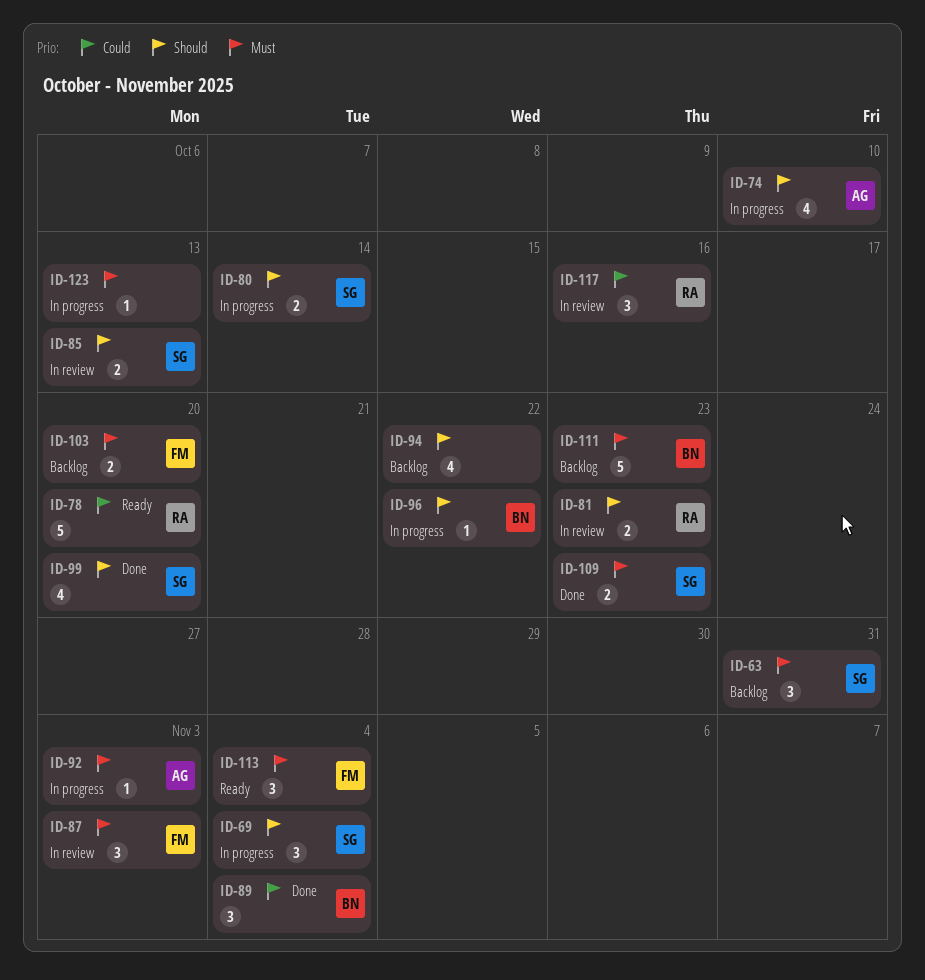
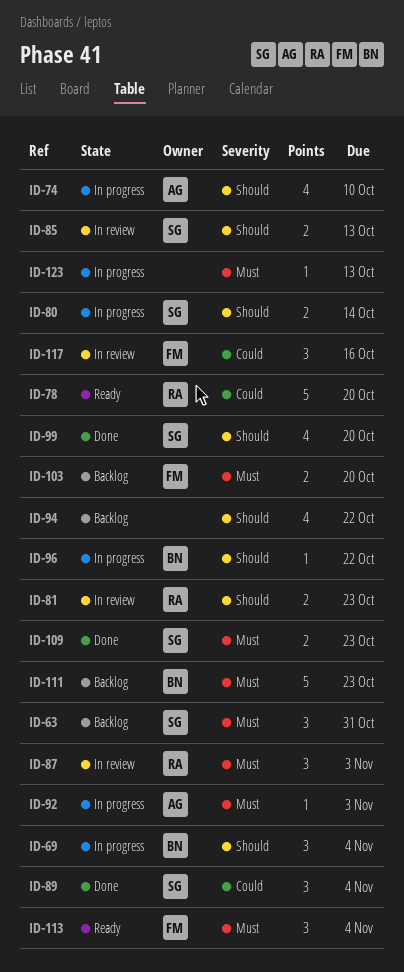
ID-69, owner: SG -> BN
ID-87, owner: FM -> RA
ID-89, owner: BN -> SG
ID-117, owner: RA -> FM

